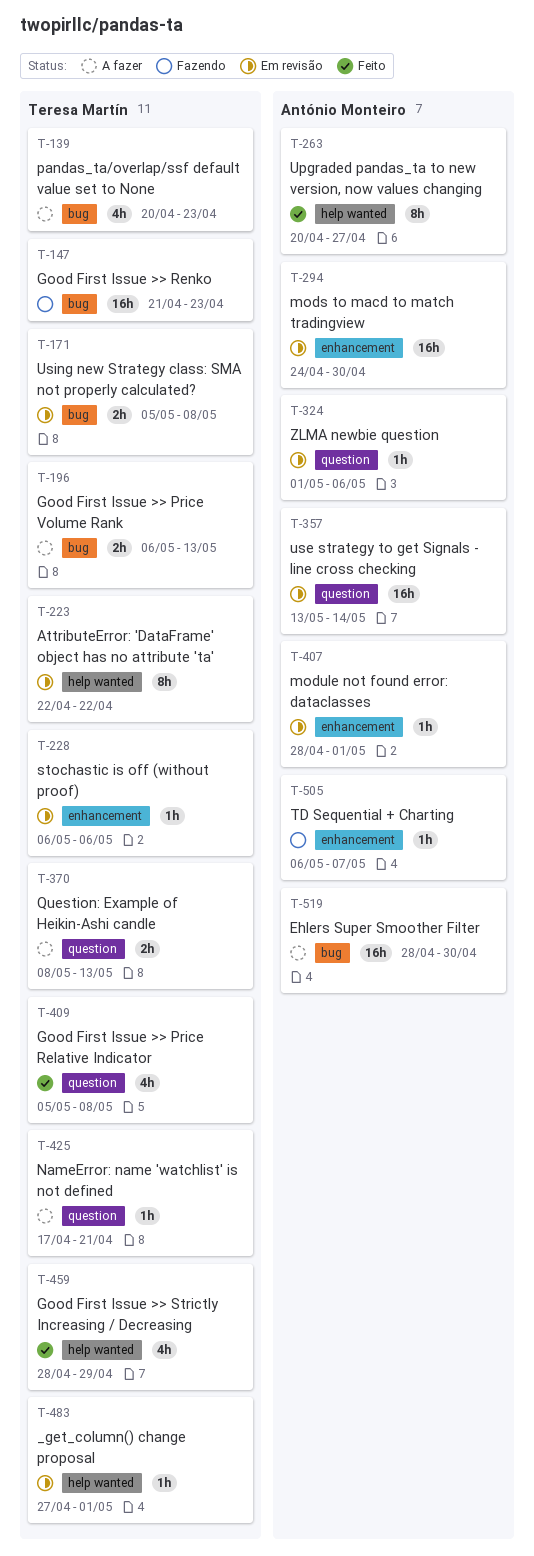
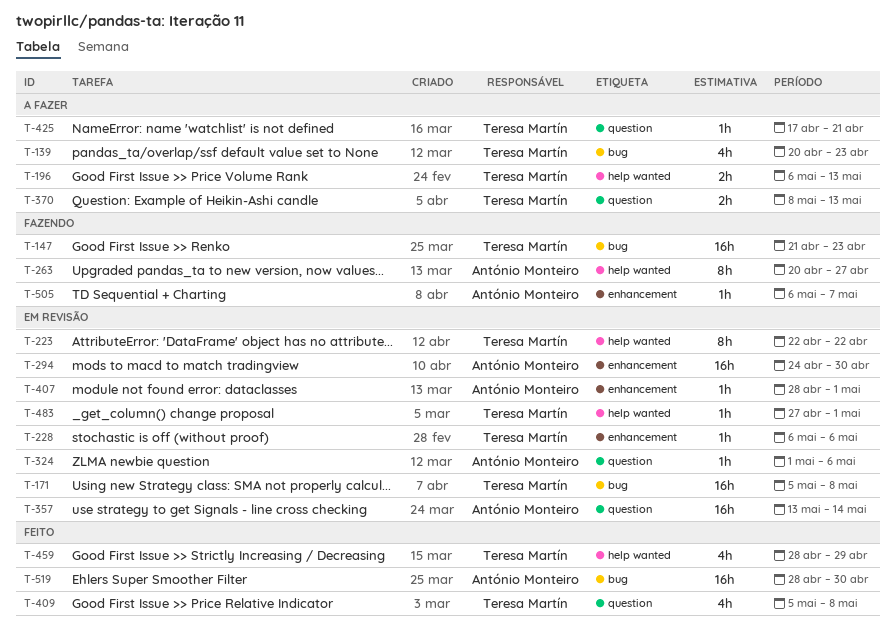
T-171, estimate: 2h -> 16h
T-196, label: bug -> help wanted
T-263, status: Feito -> Fazendo
T-519, status: A fazer -> Feito

